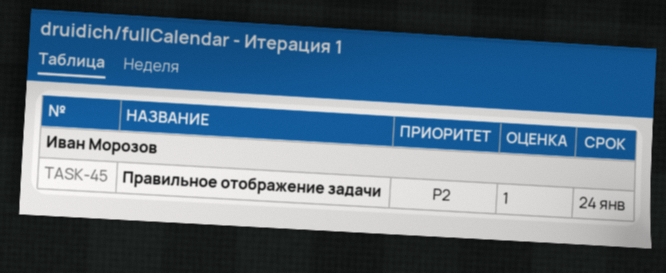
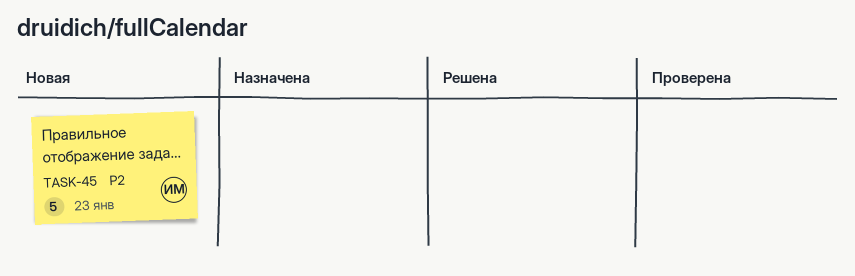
TASK-45, estimate: 1 -> 5
TASK-45, due: Jan 24 -> Jan 23

